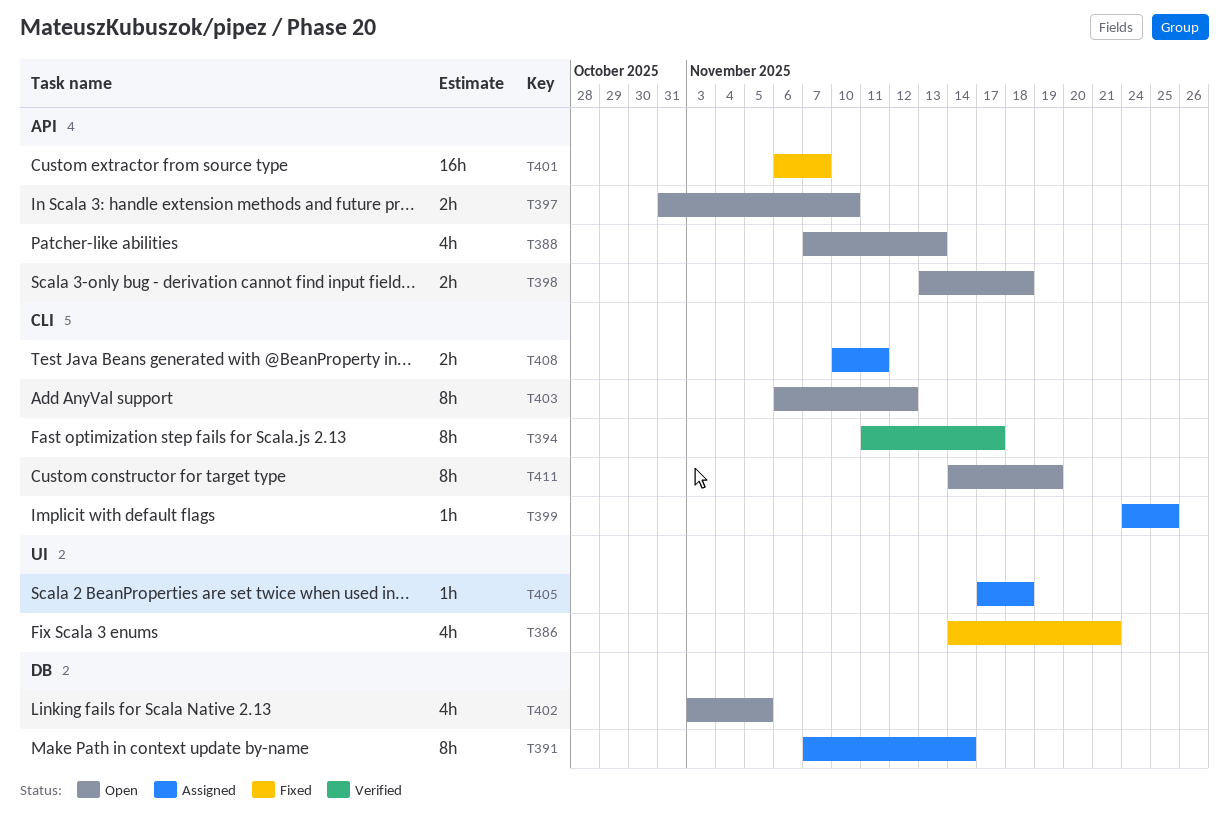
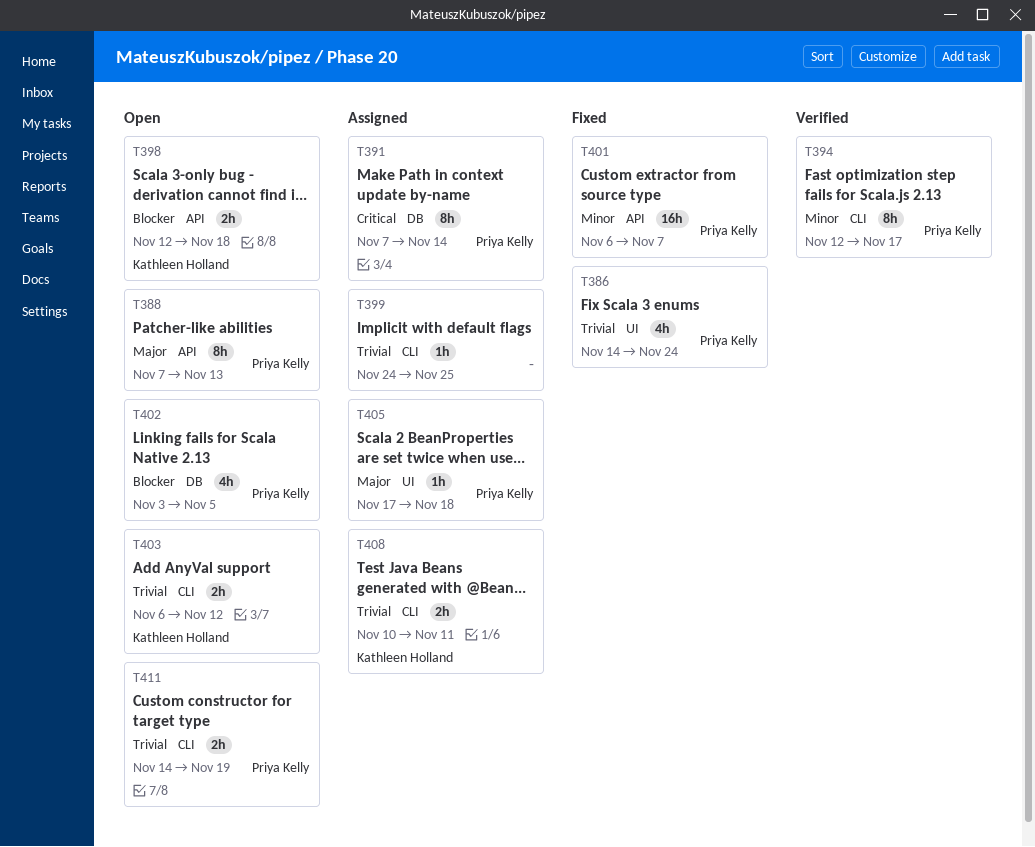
T386, due: Nov 21 -> Nov 24
T388, estimate: 4h -> 8h
T394, start: Nov 11 -> Nov 12
T397: present -> none
T398, start: Nov 13 -> Nov 12
T403, estimate: 8h -> 2h
T411, estimate: 8h -> 2h

